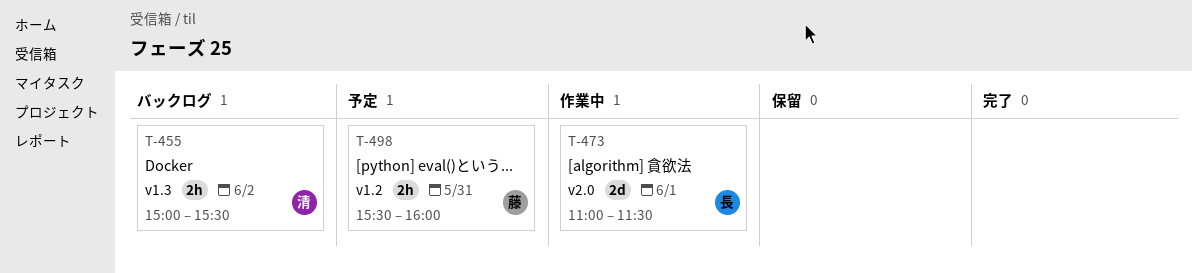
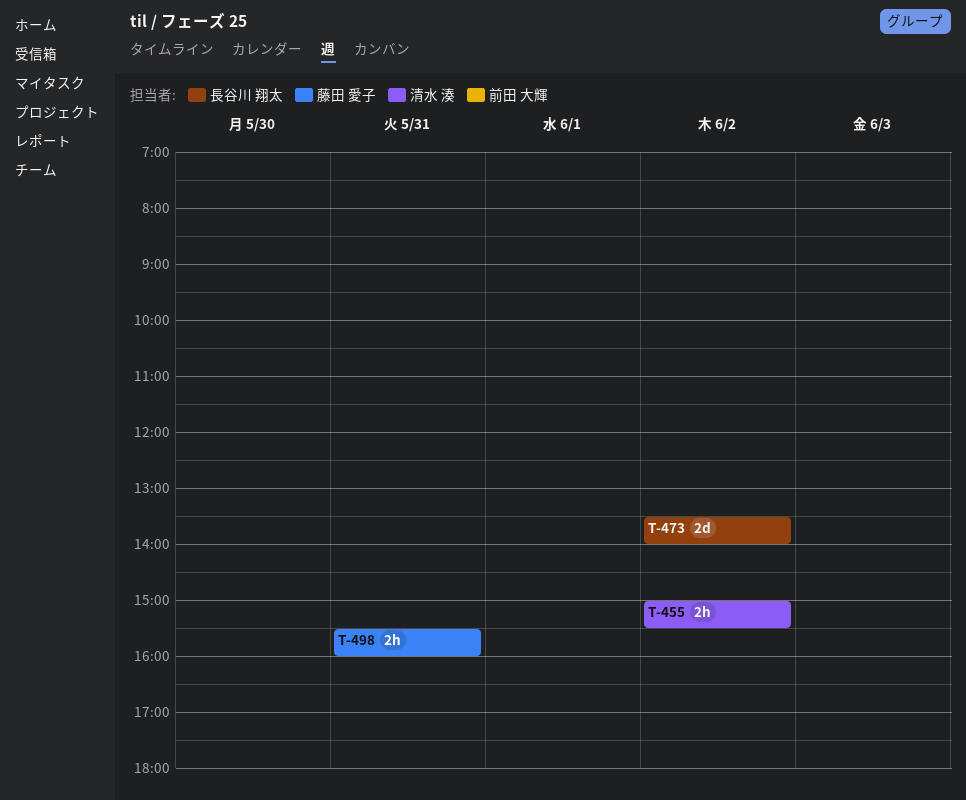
T-473, day: Jun 1 -> Jun 2
T-473, begins: 11:00 -> 13:30
T-473, ends: 11:30 -> 14:00

